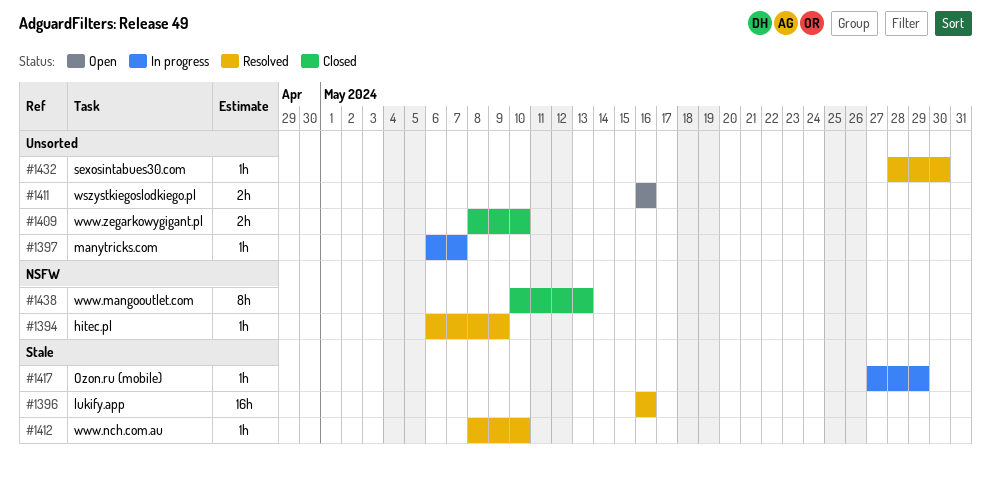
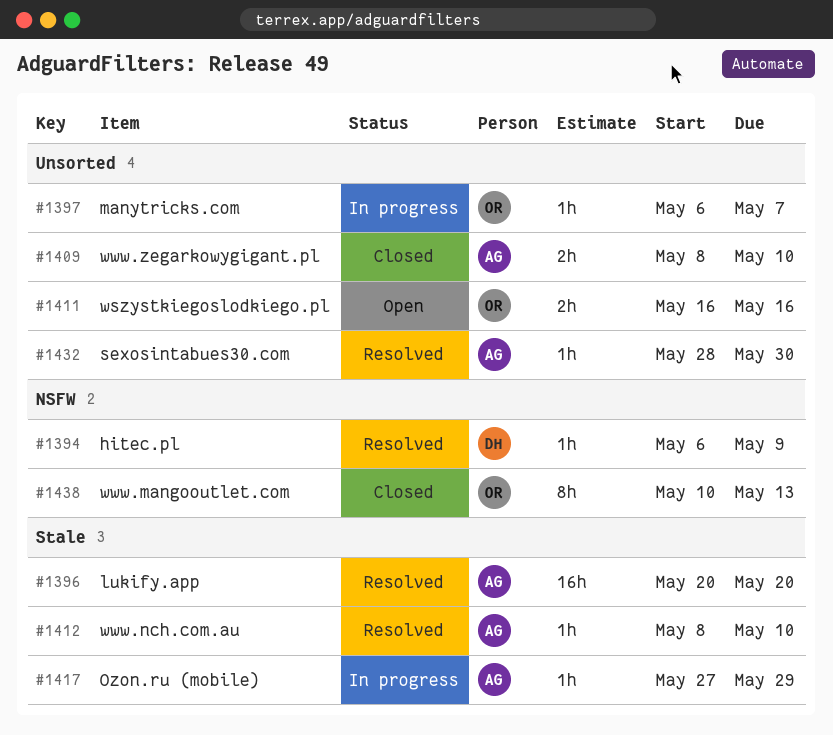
#1396, start: May 16 -> May 20
#1396, due: May 16 -> May 20

